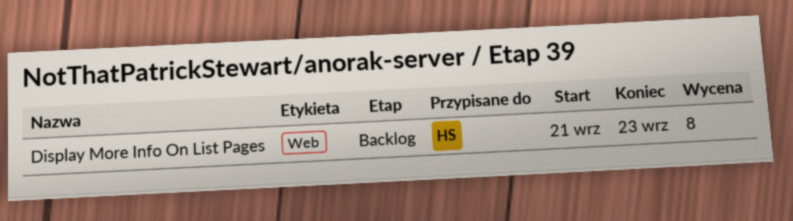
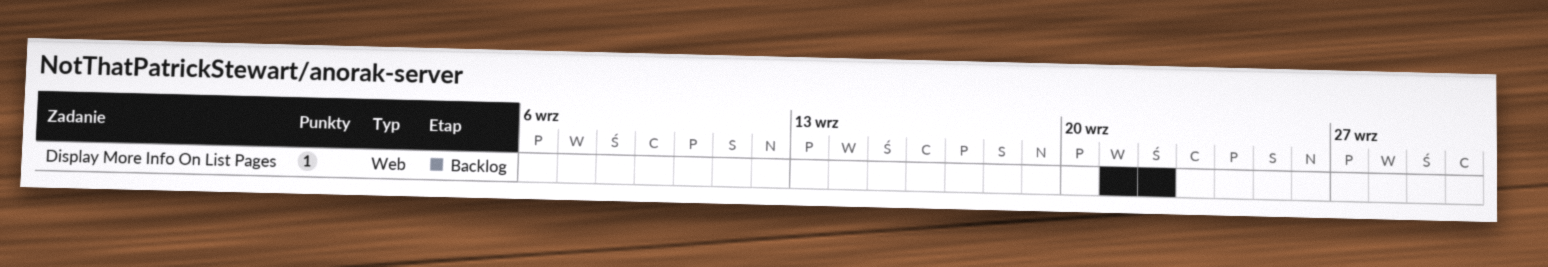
Display More Info On List Pages, estimate: 8 -> 1
Display More Info On List Pages, due: Sep 23 -> Sep 22

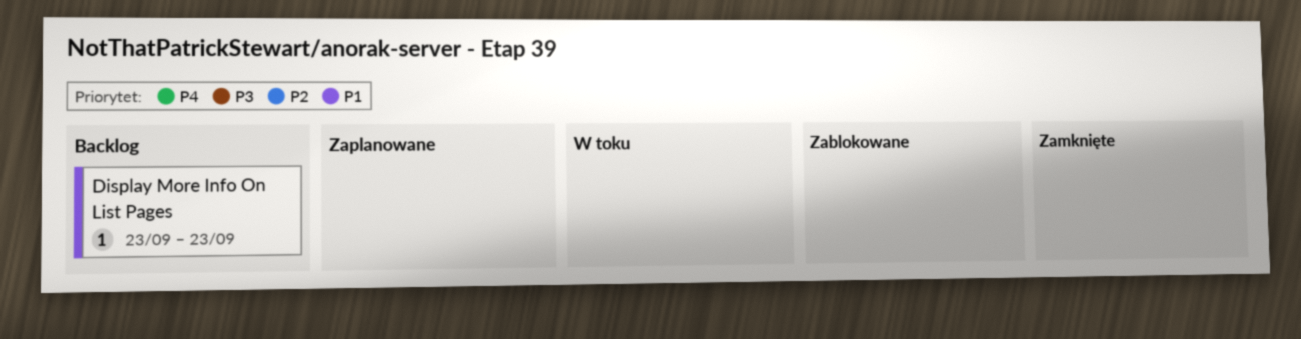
Display More Info On List Pages, start: Sep 21 -> Sep 23
Display More Info On List Pages, due: Sep 22 -> Sep 23

